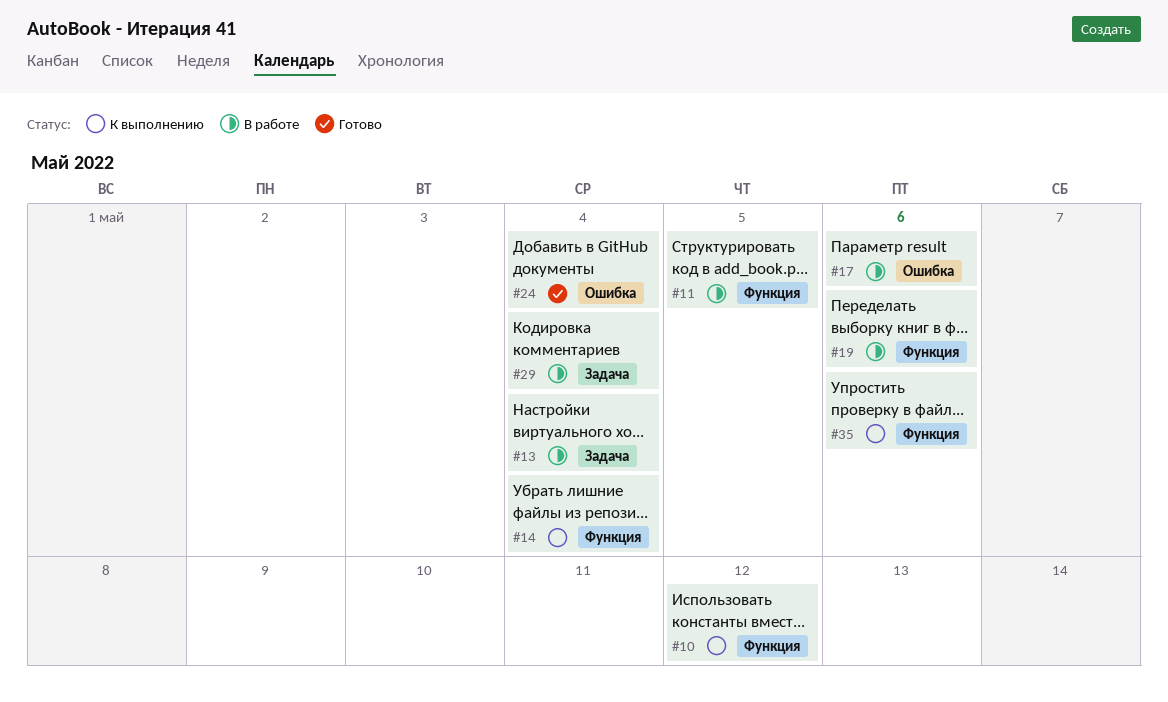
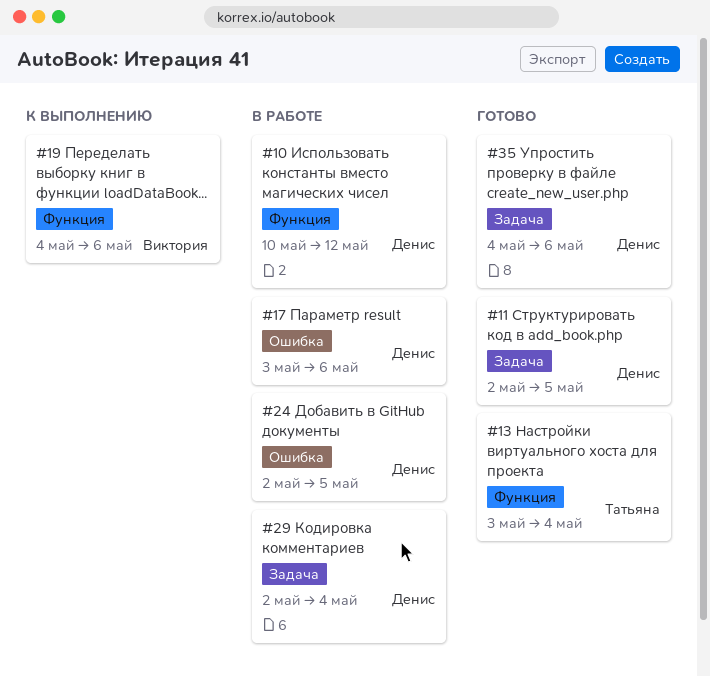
#10, status: К выполнению -> В работе
#11, status: В работе -> Готово
#11, label: Функция -> Задача
#13, status: В работе -> Готово
#13, label: Задача -> Функция
#14: present -> none
#19, status: В работе -> К выполнению
#24, status: Готово -> В работе
#24, due: May 4 -> May 5
#35, status: К выполнению -> Готово
#35, label: Функция -> Задача

